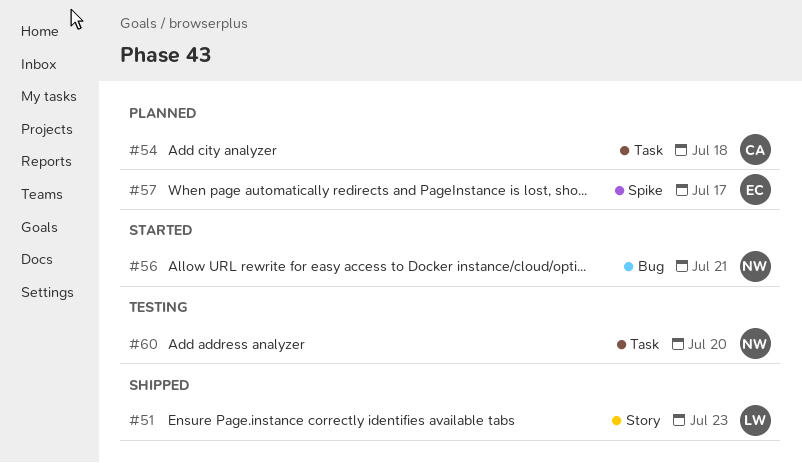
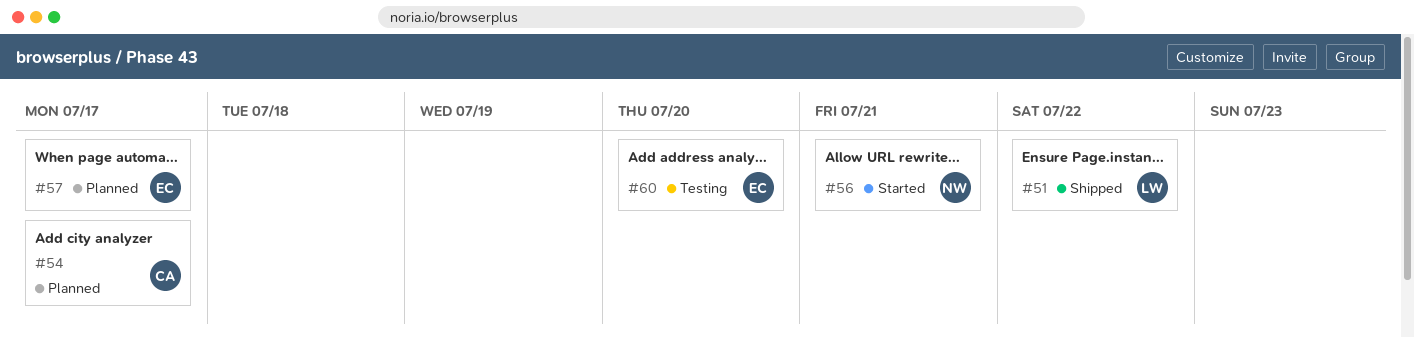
#51, due: Jul 23 -> Jul 22
#54, due: Jul 18 -> Jul 17
#60, owner: NW -> EC

